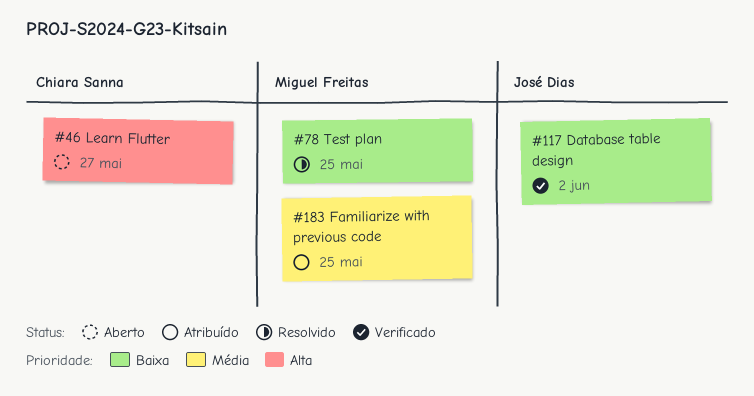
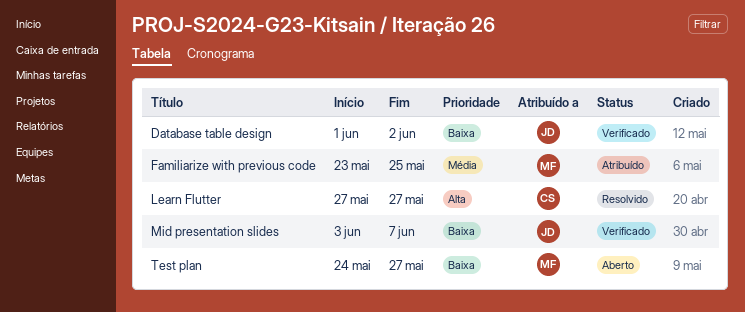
Learn Flutter, status: Aberto -> Resolvido
Mid presentation slides: none -> present
Test plan, status: Resolvido -> Aberto
Test plan, due: May 25 -> May 27

